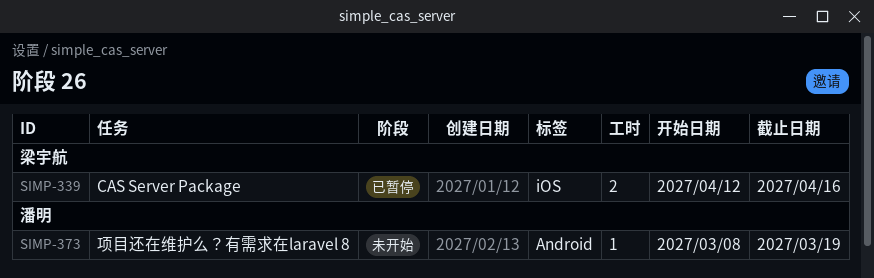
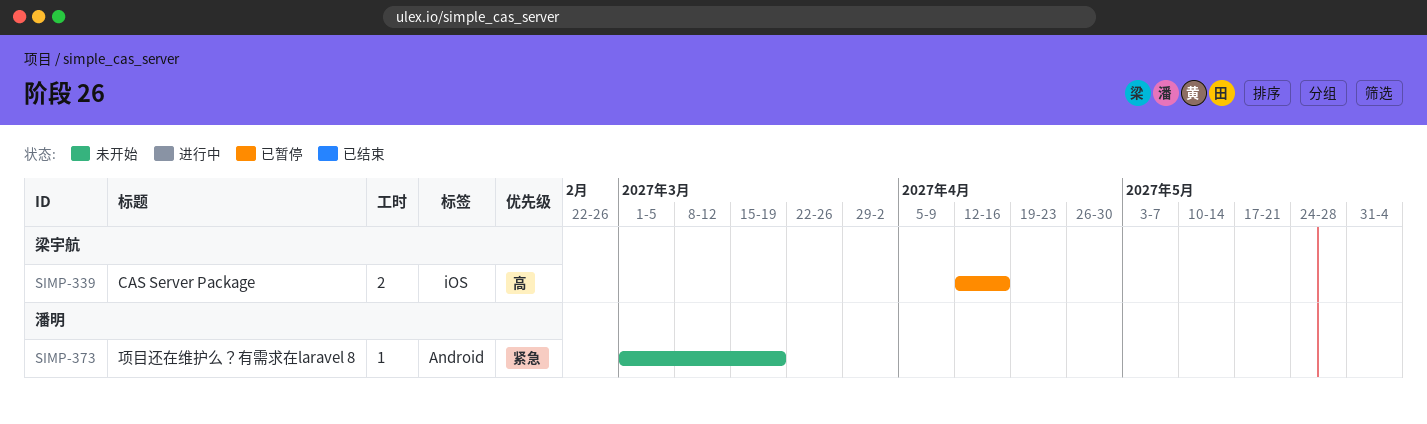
SIMP-373, start: Mar 8 -> Mar 1

